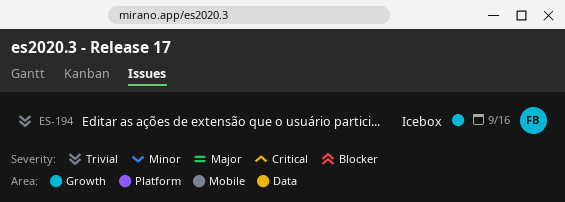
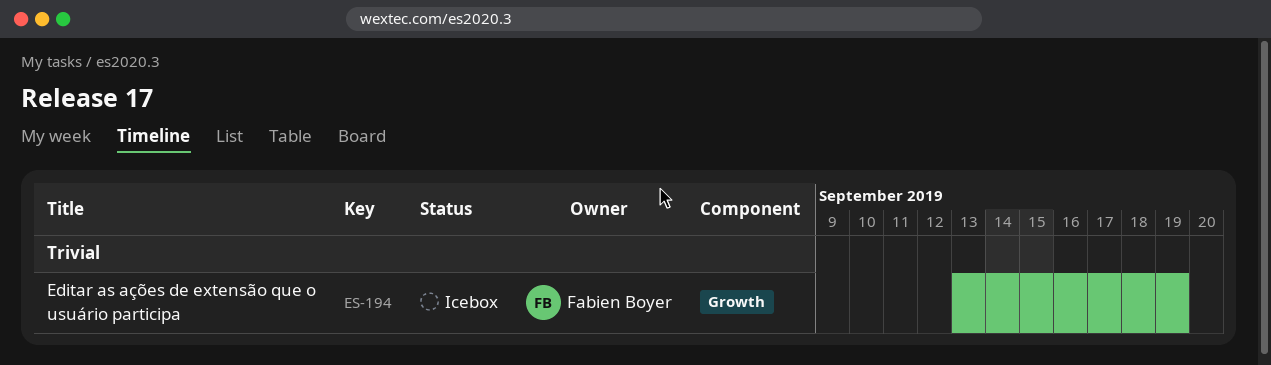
ES-194, due: Sep 16 -> Sep 19

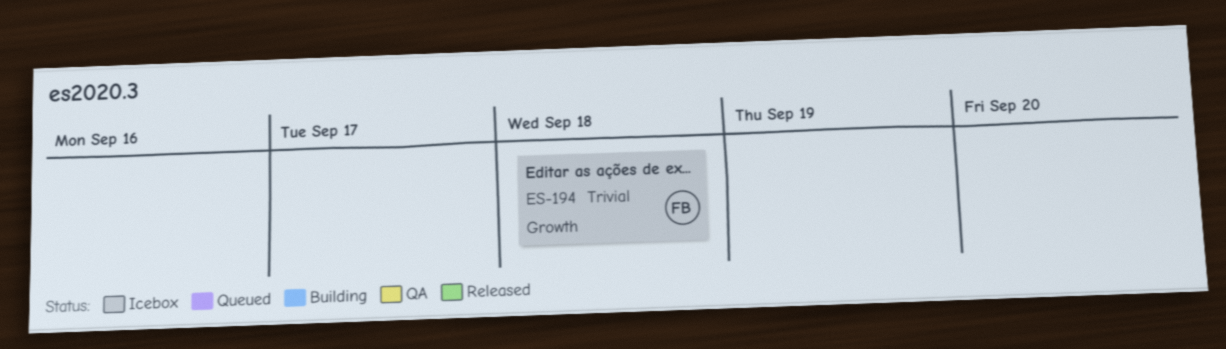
ES-194, due: Sep 19 -> Sep 18

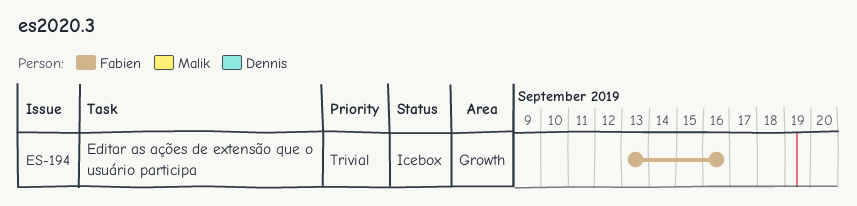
ES-194, due: Sep 18 -> Sep 16

